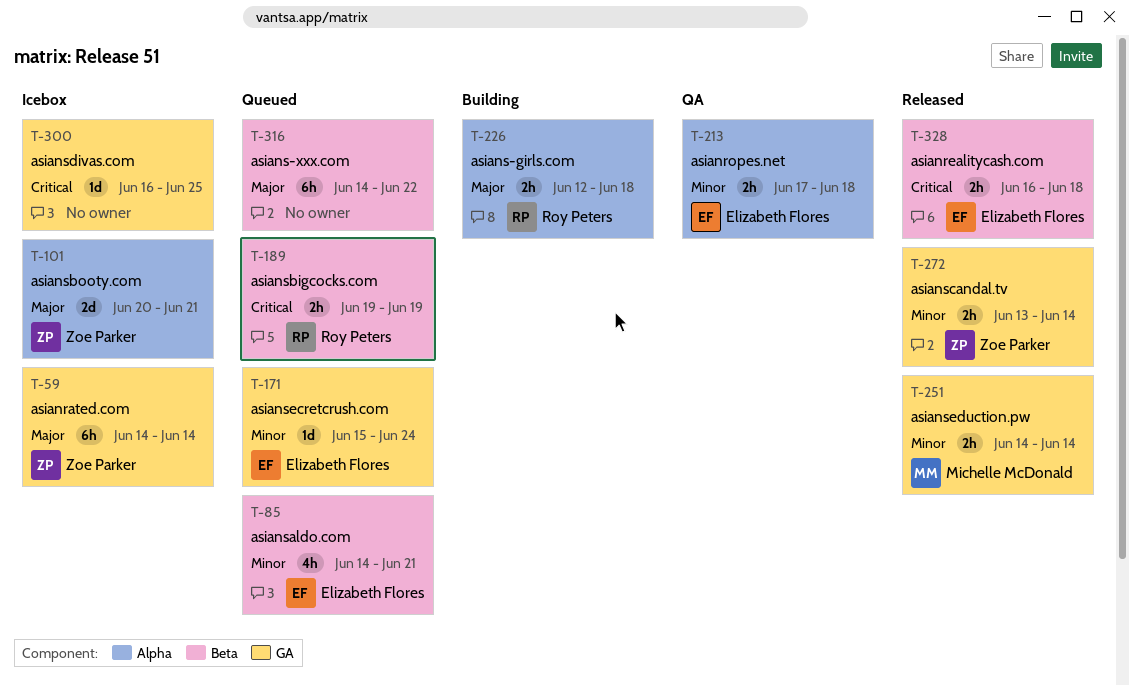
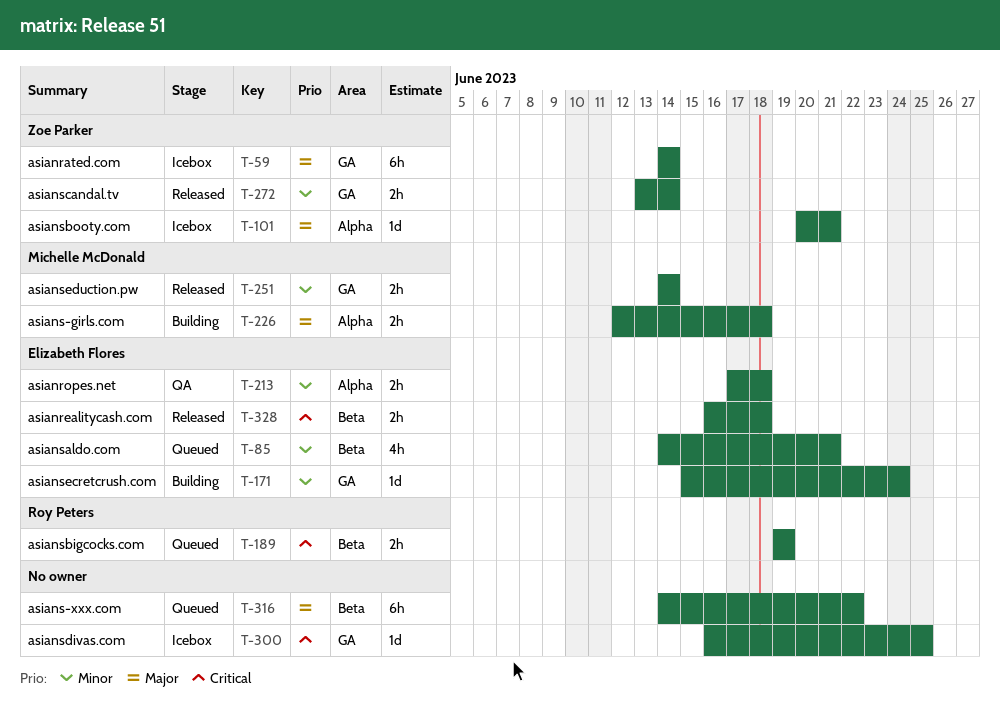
T-101, estimate: 2d -> 1d
T-171, status: Queued -> Building
T-226, owner: Roy Peters -> Michelle McDonald

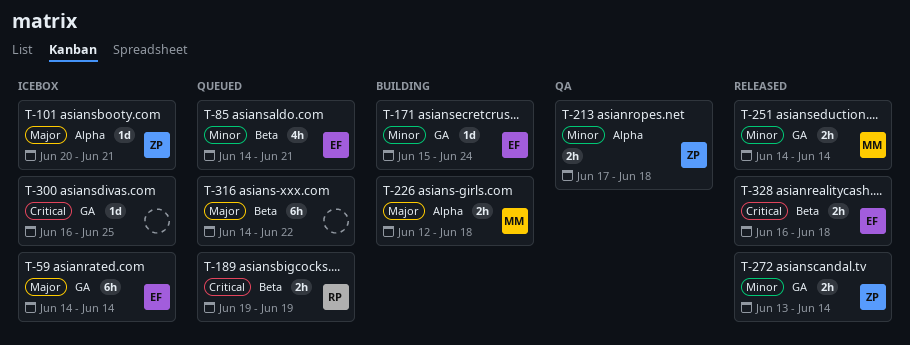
T-59, owner: Zoe Parker -> Elizabeth Flores
T-213, owner: Elizabeth Flores -> Zoe Parker

